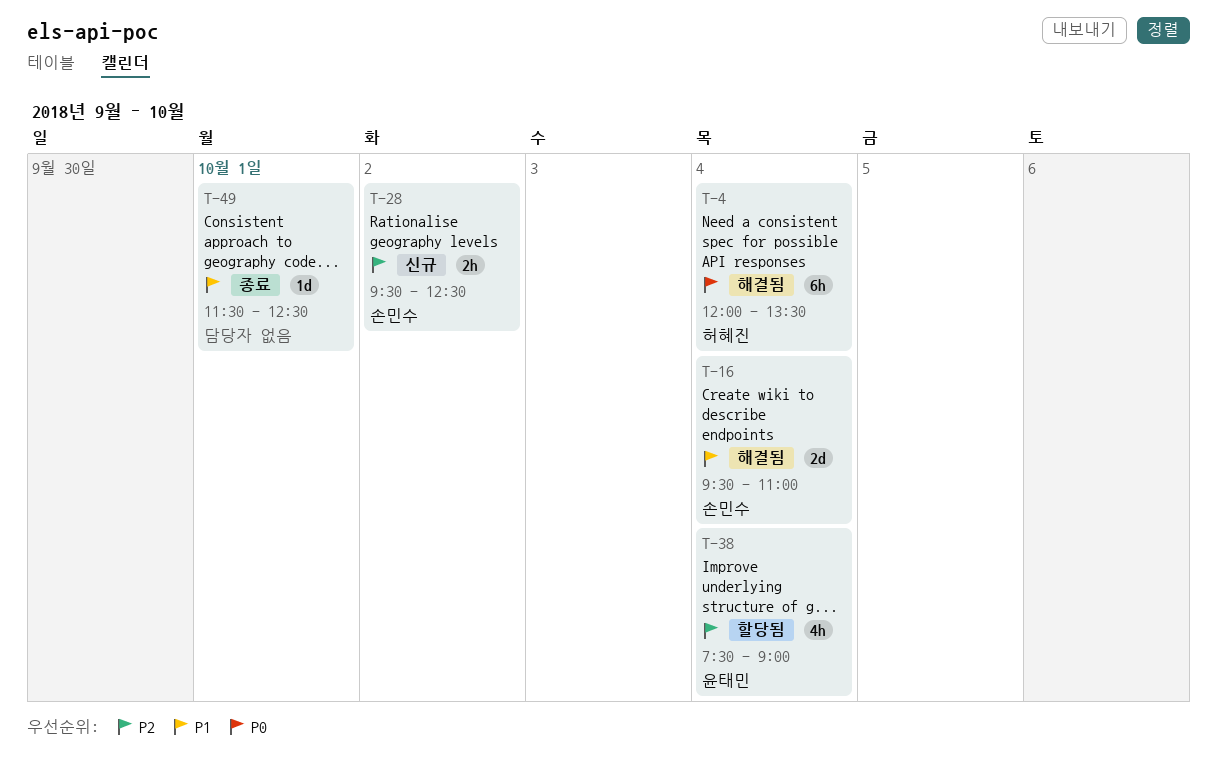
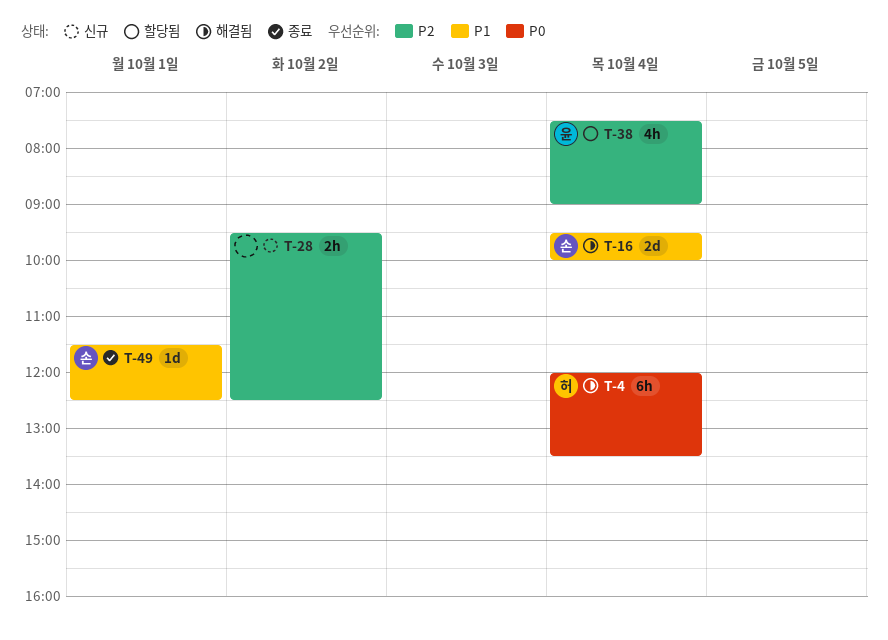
T-16, ends: 11:00 -> 10:00
T-28, owner: 손민수 -> none
T-49, owner: none -> 손민수

